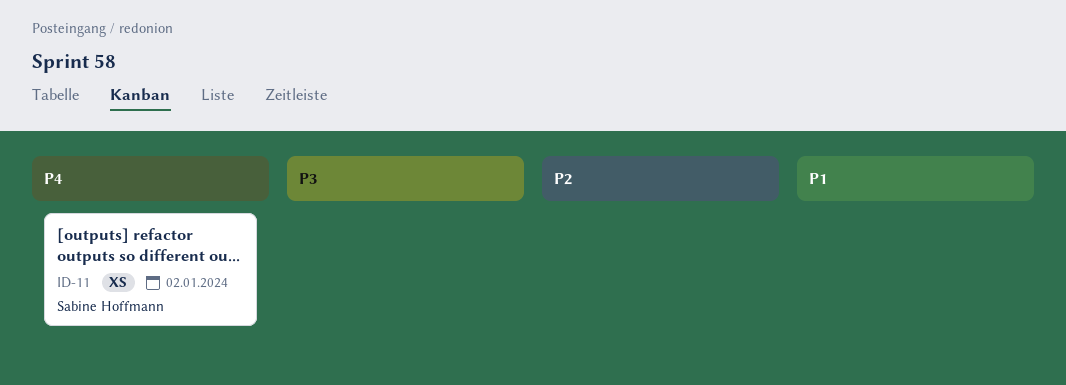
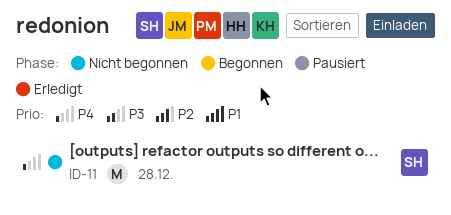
ID-11, estimate: XS -> M
ID-11, due: Jan 2 -> Dec 28

